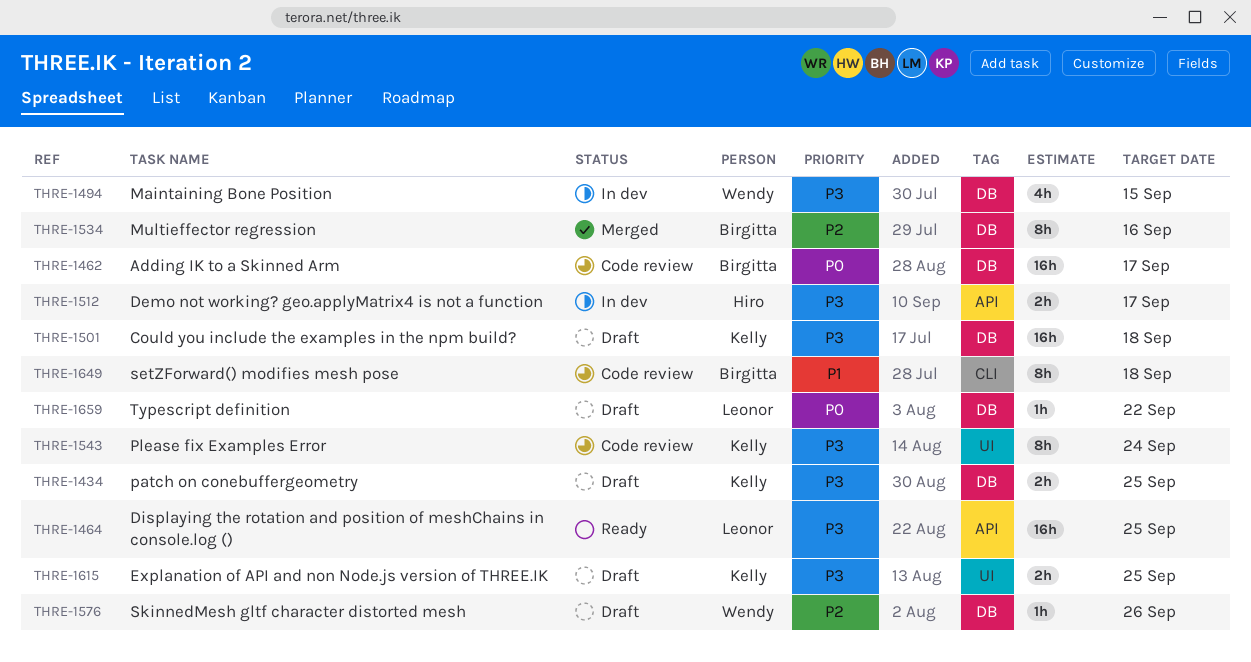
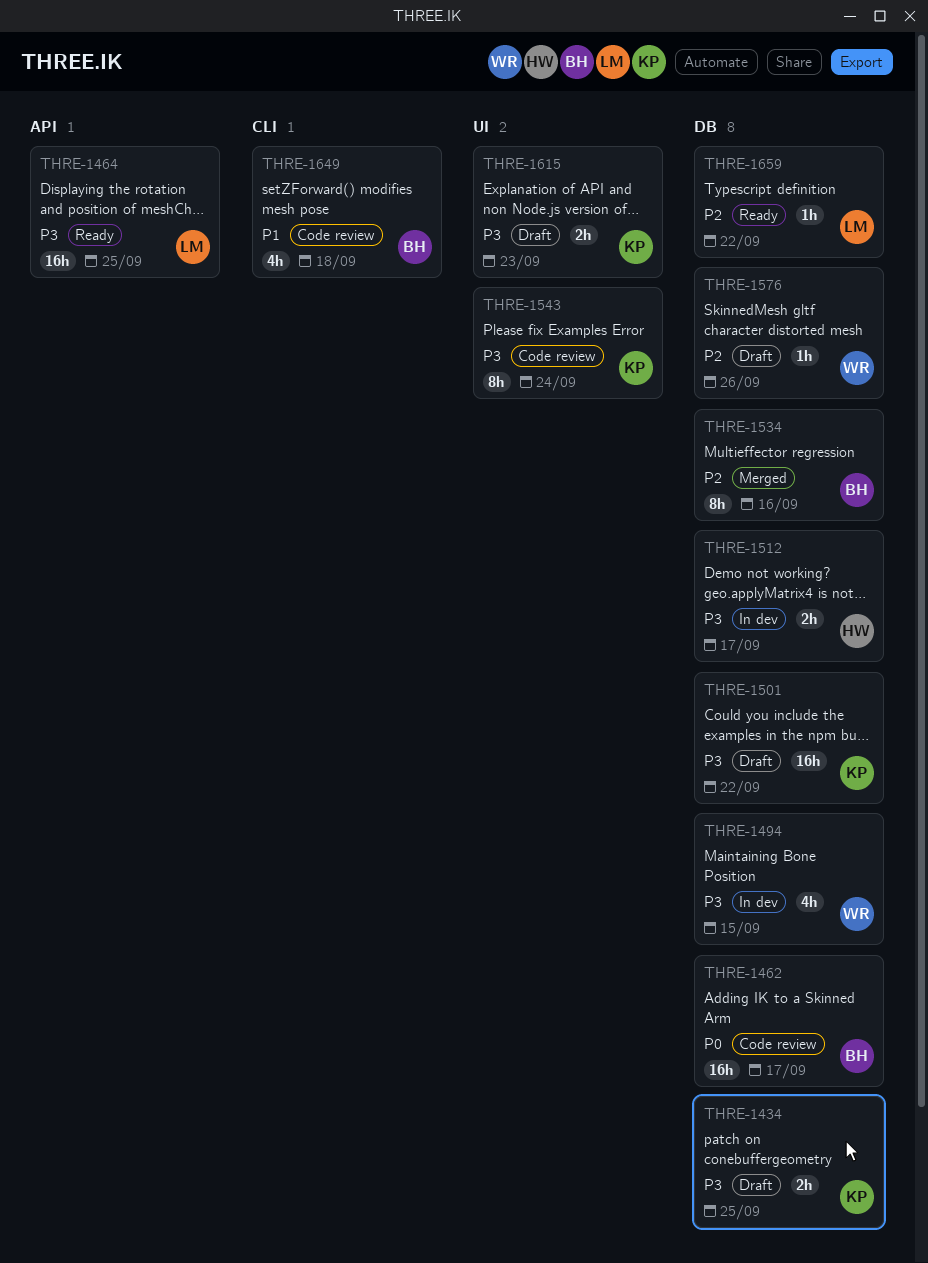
THRE-1501, due: Sep 18 -> Sep 22
THRE-1512, label: API -> DB
THRE-1615, due: Sep 25 -> Sep 23
THRE-1649, estimate: 8h -> 4h
THRE-1659, status: Draft -> Ready
THRE-1659, priority: P0 -> P2

